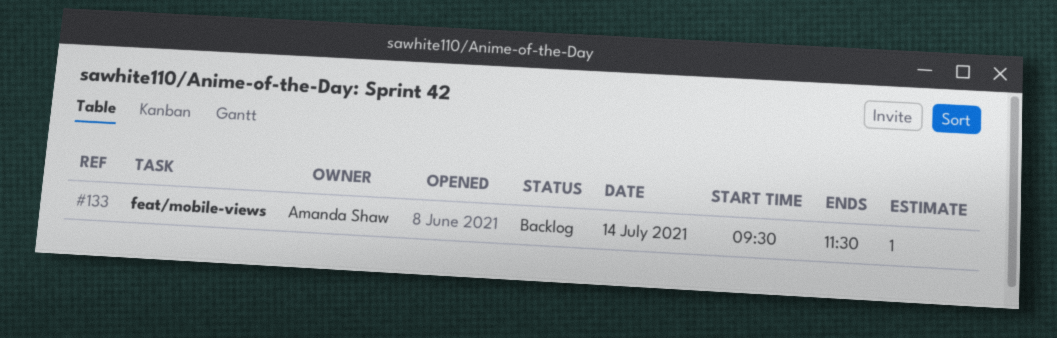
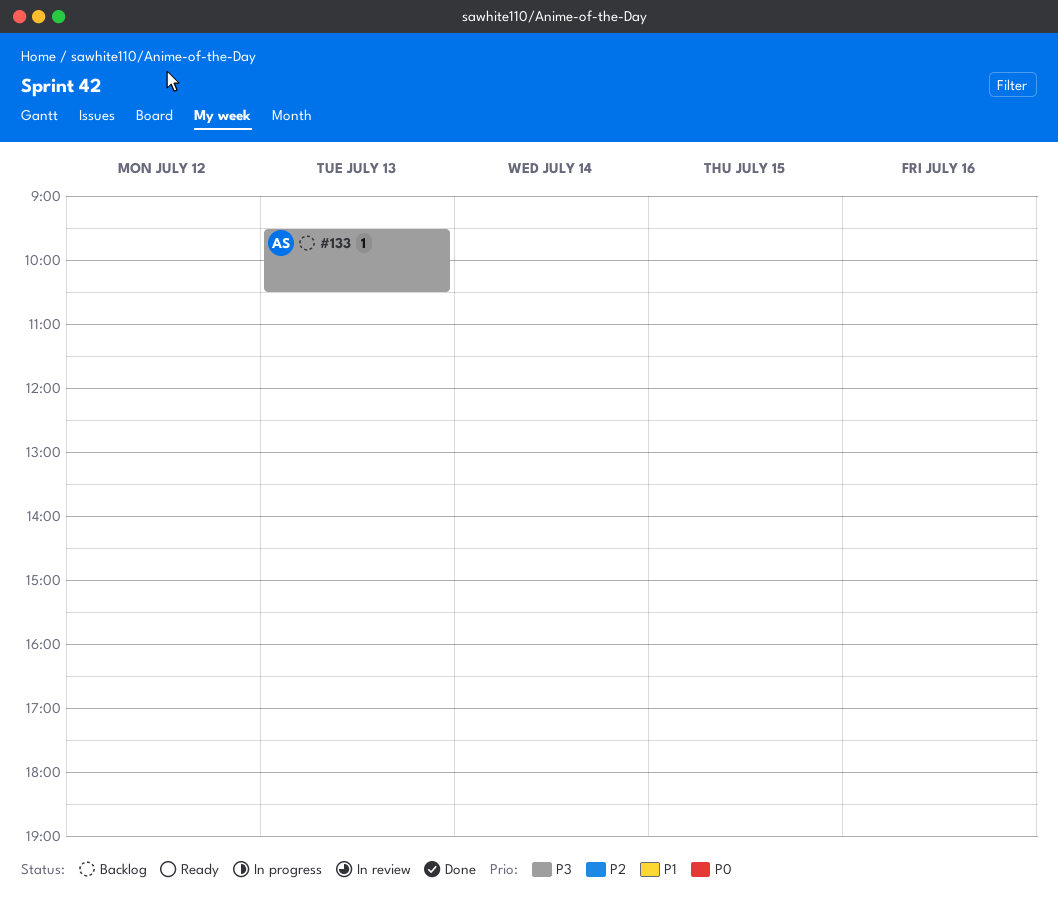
#133, day: Jul 14 -> Jul 13
#133, ends: 11:30 -> 10:30

